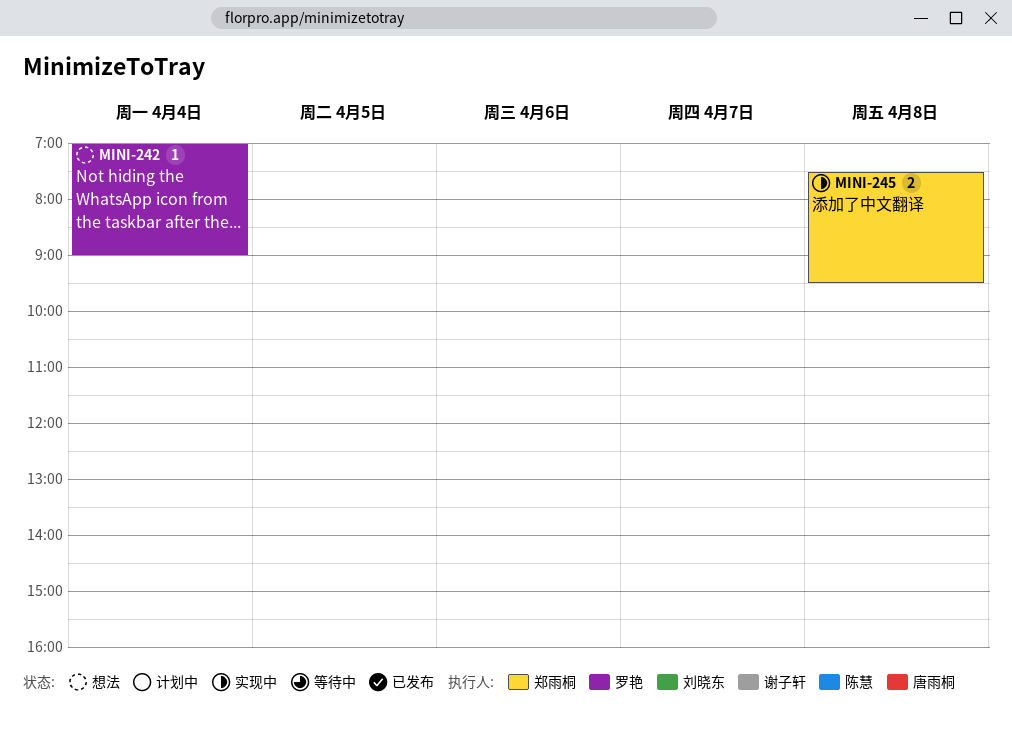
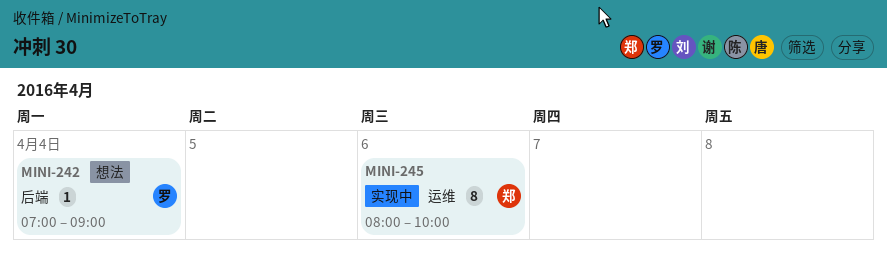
MINI-245, estimate: 2 -> 8
MINI-245, day: Apr 8 -> Apr 6
MINI-245, begins: 07:30 -> 08:00
MINI-245, ends: 09:30 -> 10:00

